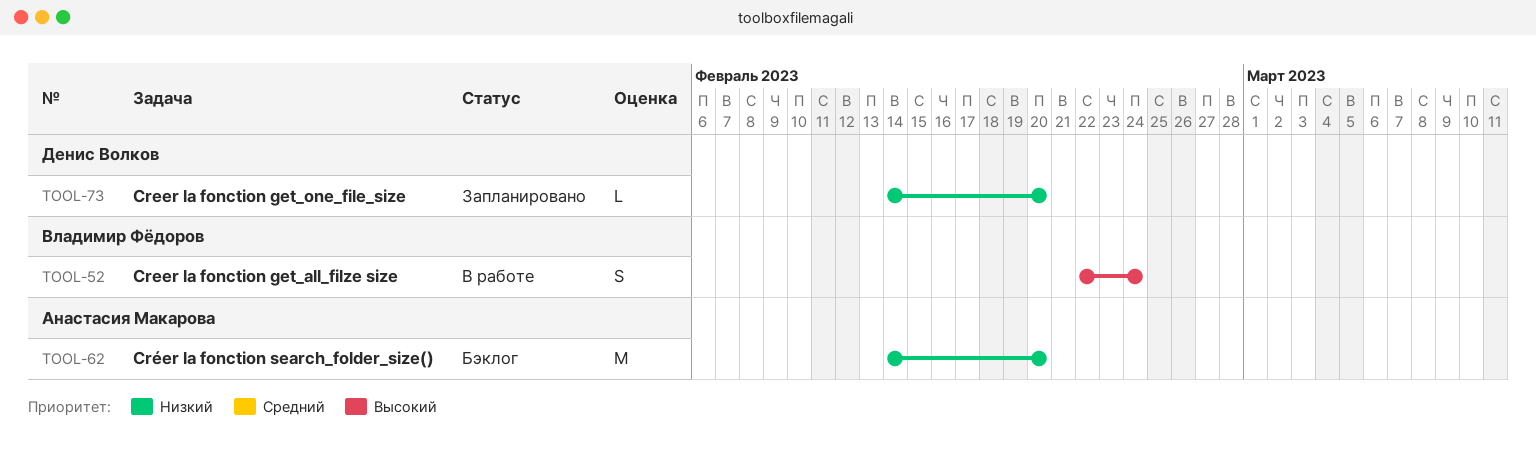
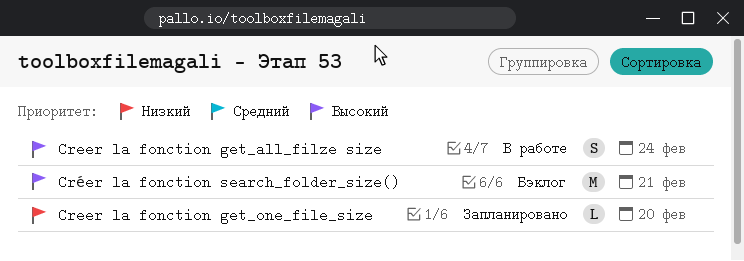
Créer la fonction search_folder_size(), priority: Низкий -> Высокий
Créer la fonction search_folder_size(), due: Feb 20 -> Feb 21

